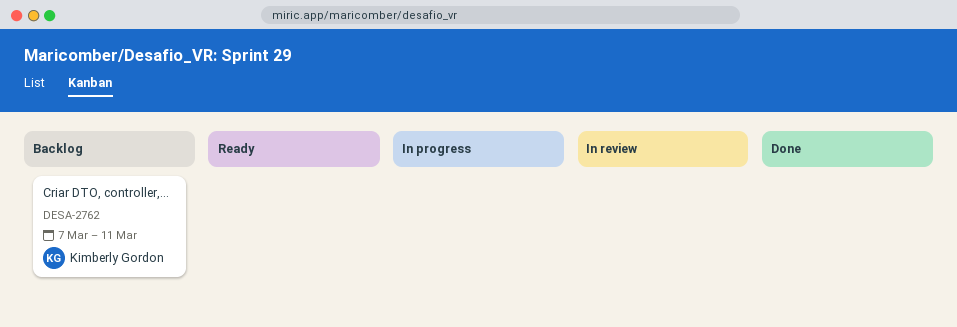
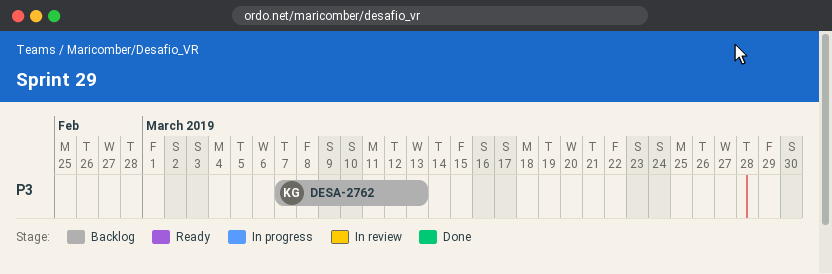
DESA-2762, due: Mar 11 -> Mar 13

